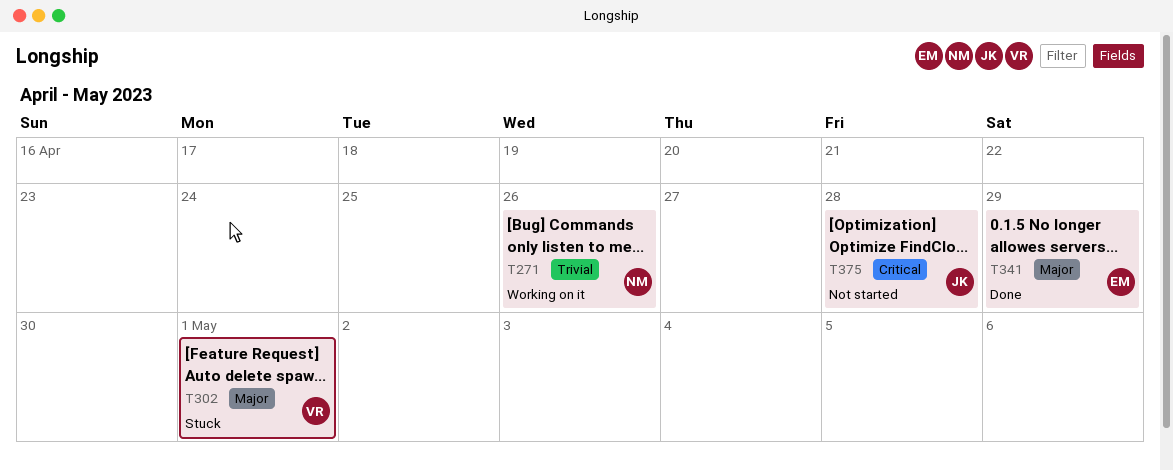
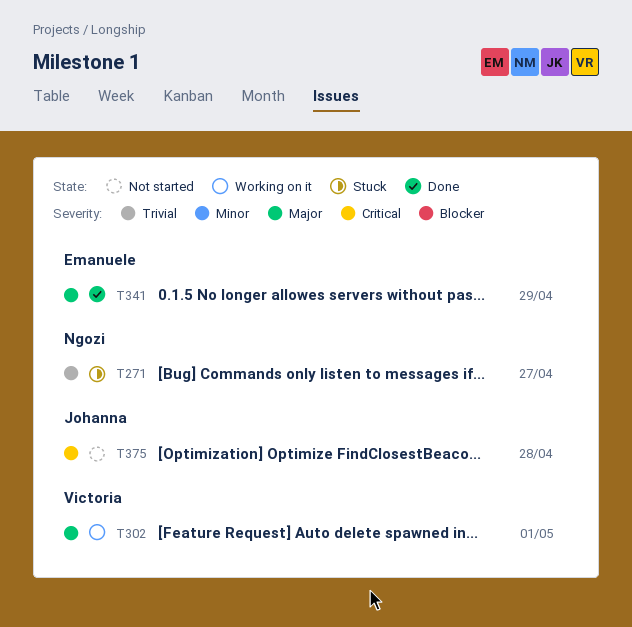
T271, status: Working on it -> Stuck
T271, due: Apr 26 -> Apr 27
T302, status: Stuck -> Working on it

